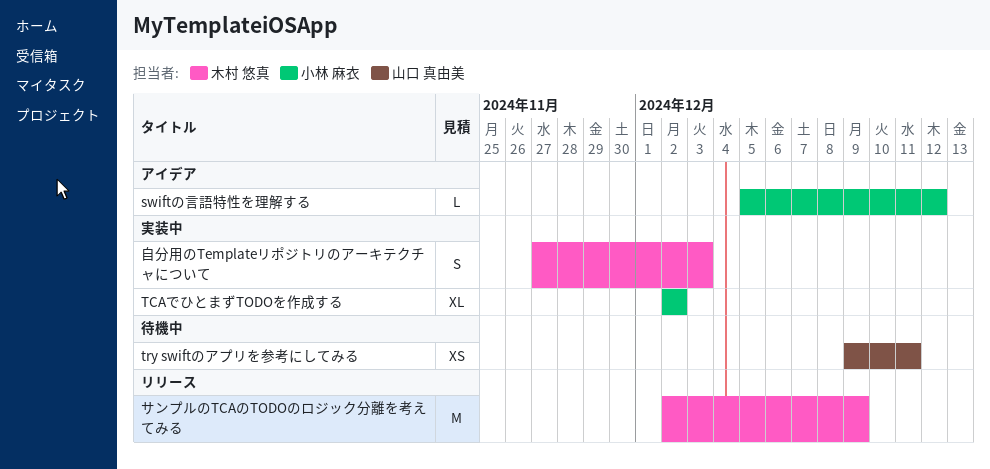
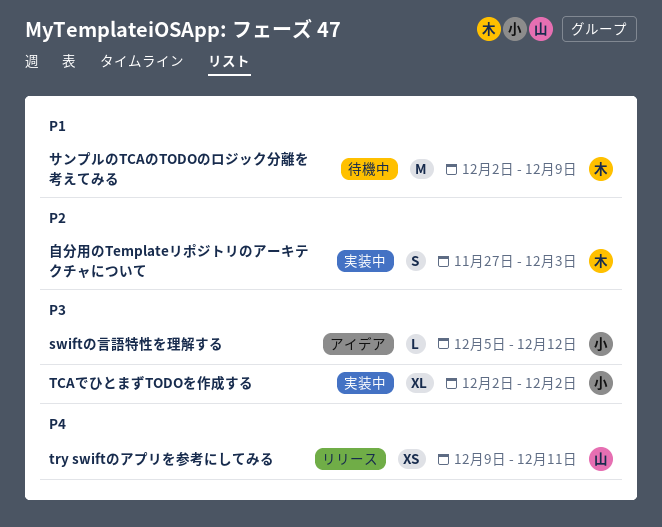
try swiftのアプリを参考にしてみる, status: 待機中 -> リリース
サンプルのTCAのTODOのロジック分離を考えてみる, status: リリース -> 待機中

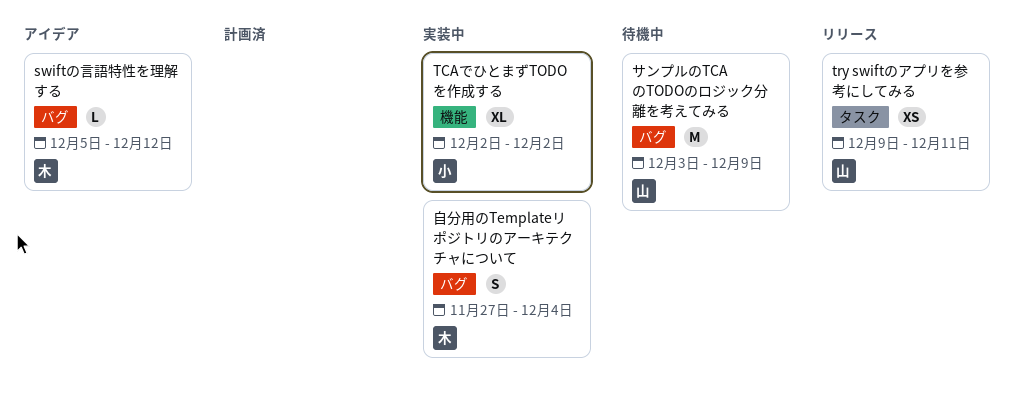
swiftの言語特性を理解する, owner: 小 -> 木
サンプルのTCAのTODOのロジック分離を考えてみる, owner: 木 -> 山
サンプルのTCAのTODOのロジック分離を考えてみる, start: Dec 2 -> Dec 3
自分用のTemplateリポジトリのアーキテクチャについて, due: Dec 3 -> Dec 4

